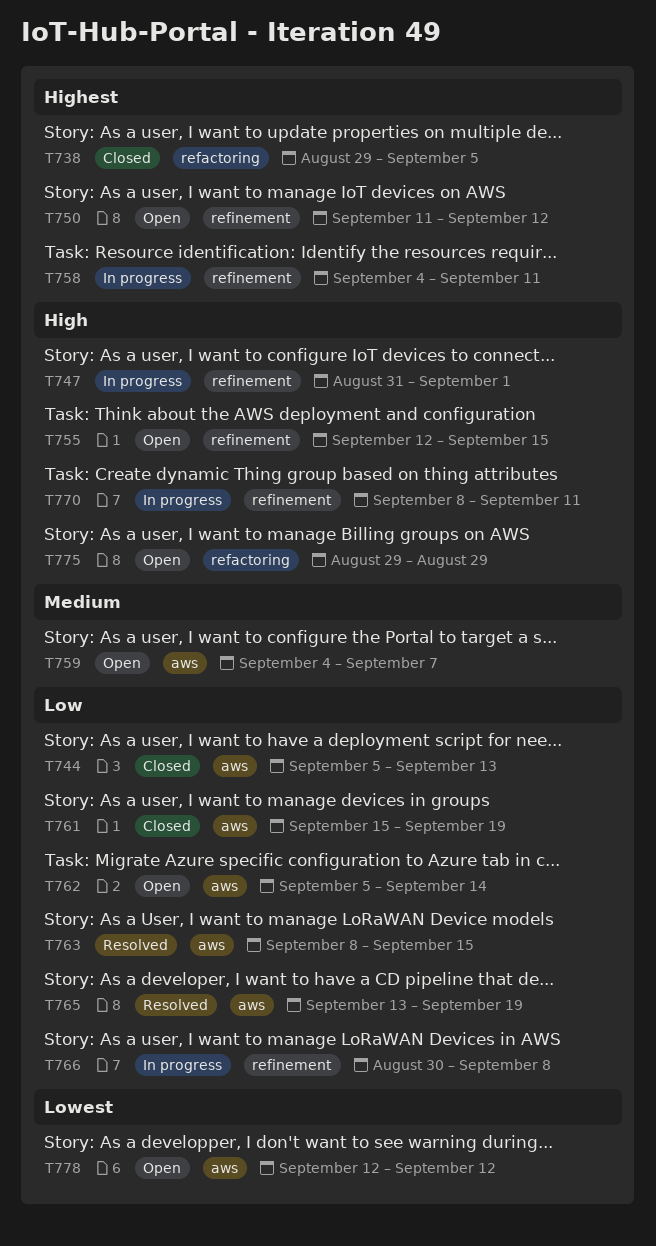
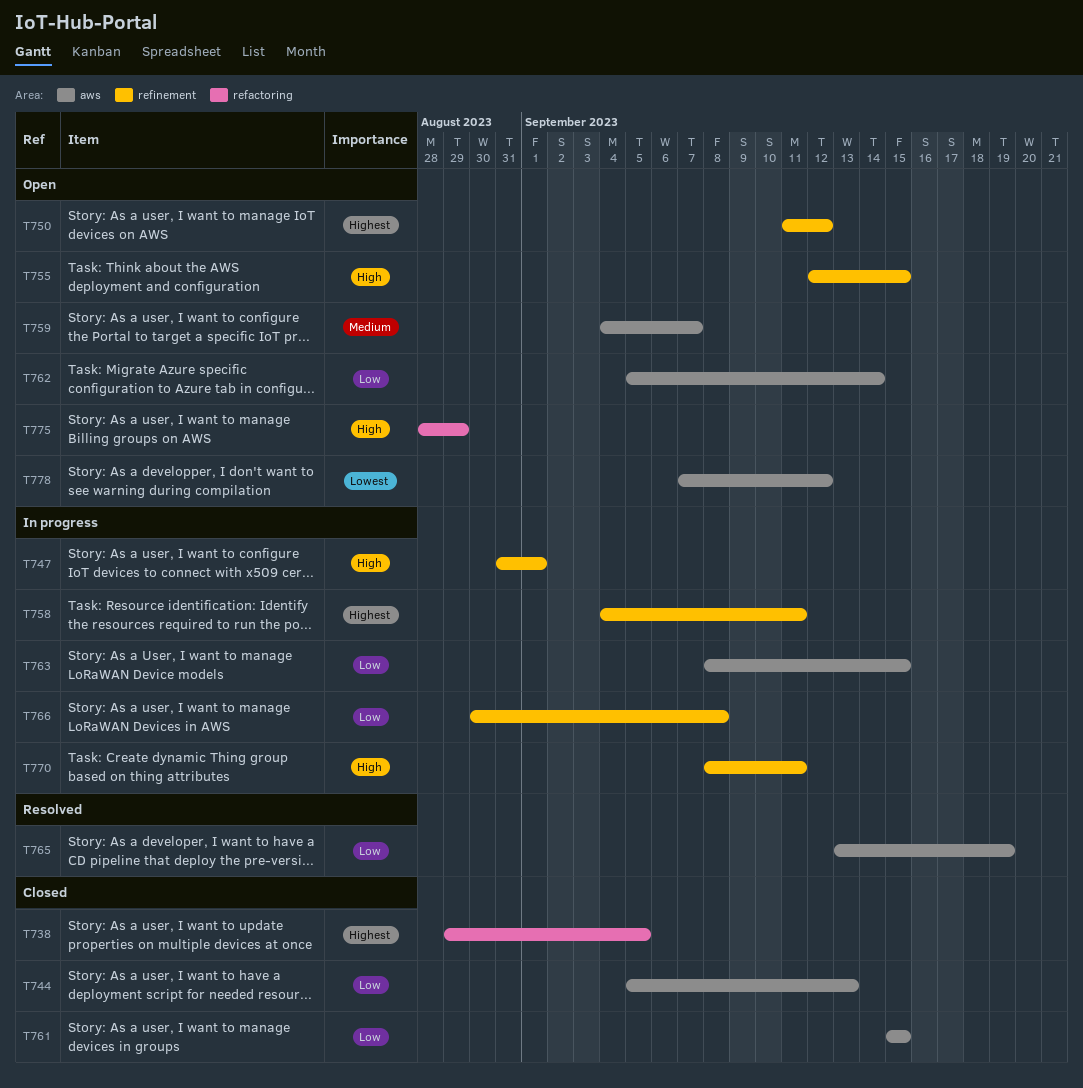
T761, due: Sep 19 -> Sep 15
T763, status: Resolved -> In progress
T775, start: Aug 29 -> Aug 28
T778, start: Sep 12 -> Sep 7

